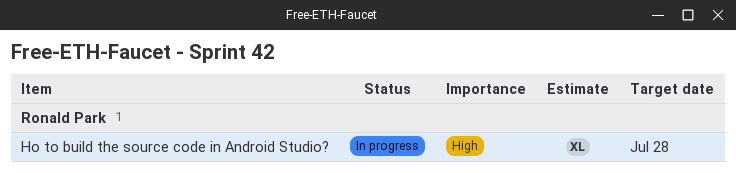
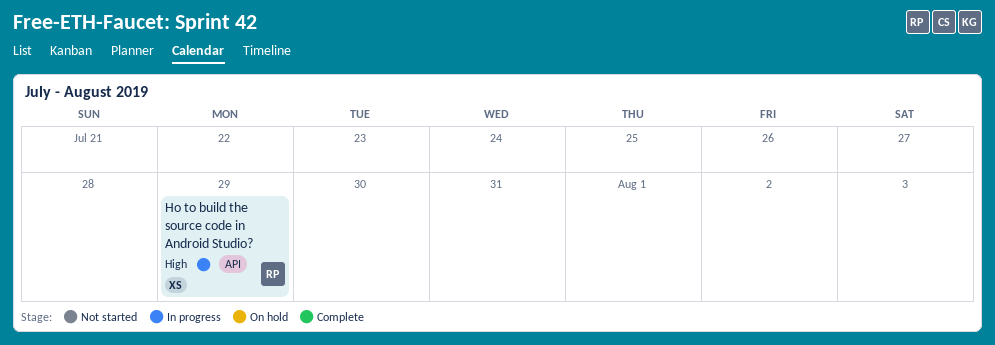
Ho to build the source code in Android Studio?, estimate: XL -> XS
Ho to build the source code in Android Studio?, due: Jul 28 -> Jul 29

